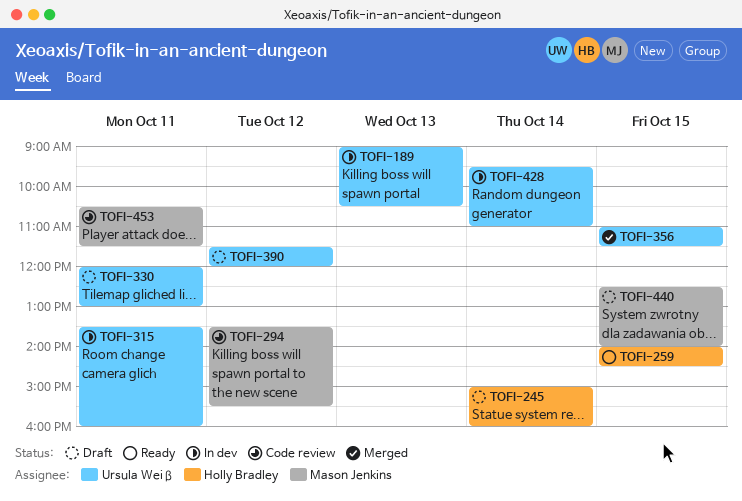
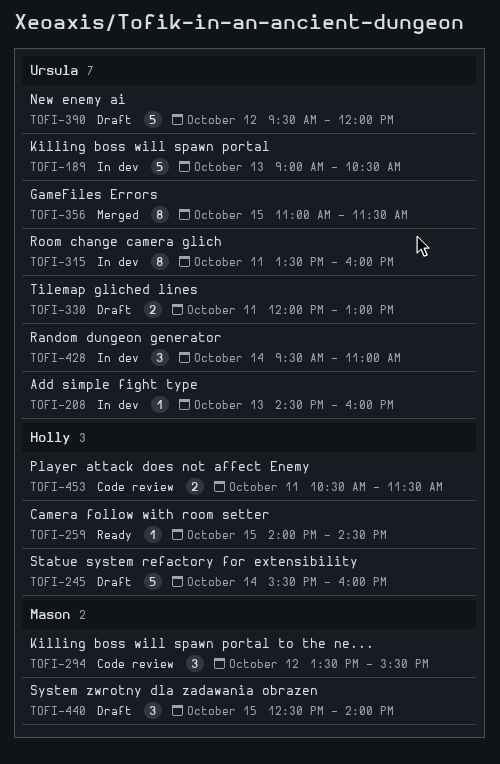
TOFI-208: none -> present
TOFI-245, begins: 15:00 -> 15:30
TOFI-390, begins: 11:30 -> 09:30
TOFI-453, owner: Mason Jenkins -> Holly Bradley

